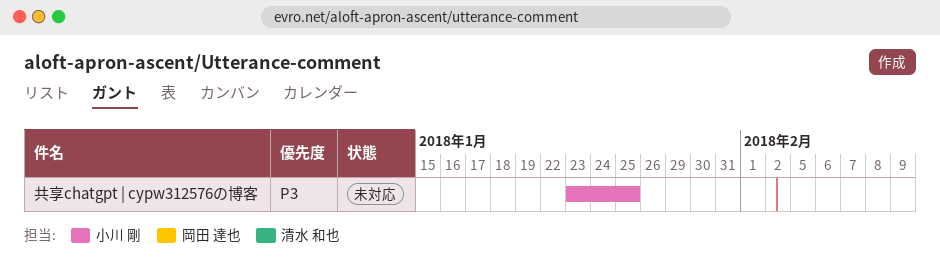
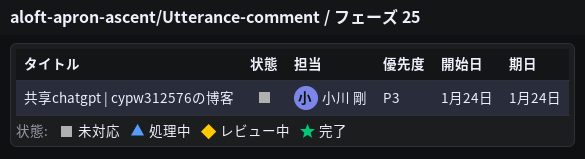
共享chatgpt | cypw312576の博客, start: Jan 23 -> Jan 24
共享chatgpt | cypw312576の博客, due: Jan 25 -> Jan 24

